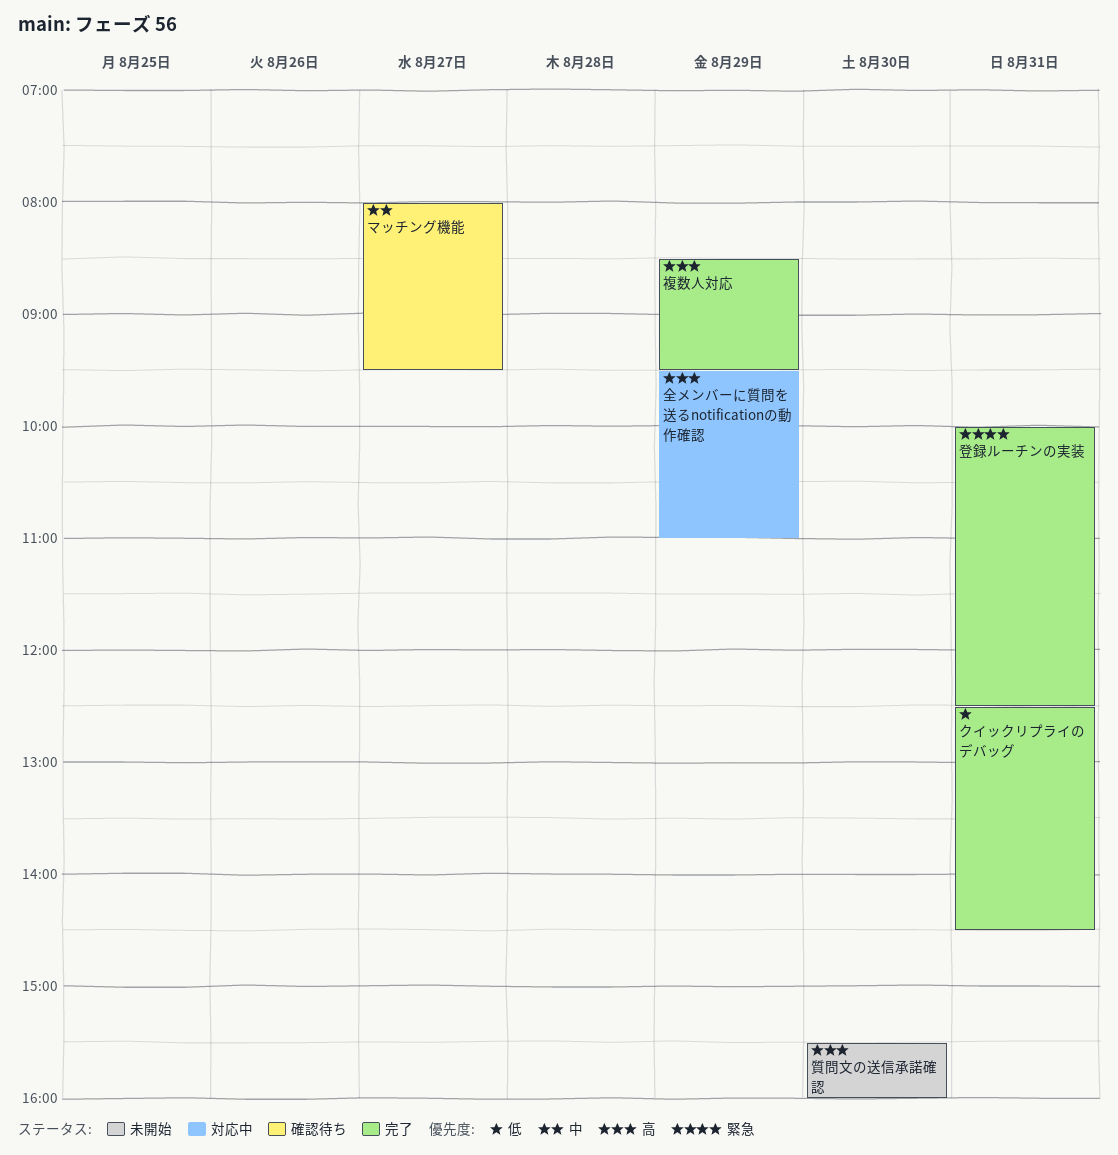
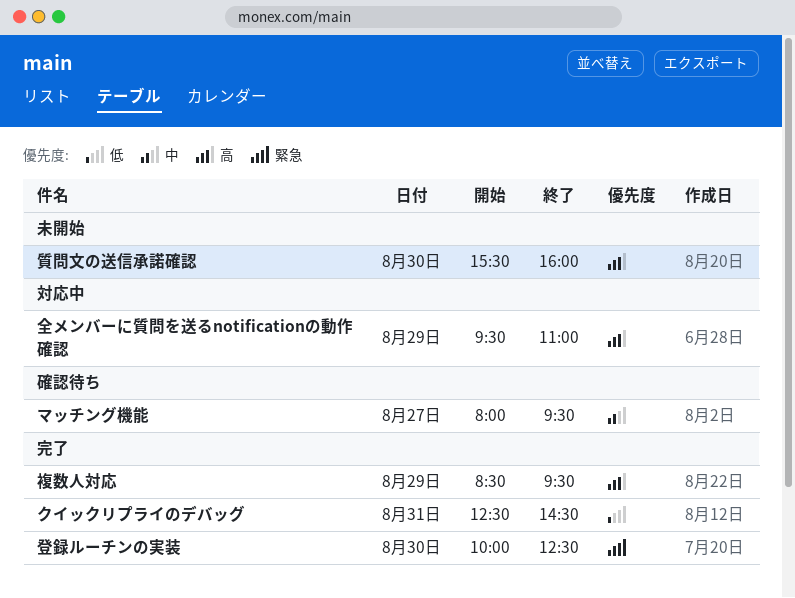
登録ルーチンの実装, day: Aug 31 -> Aug 30

